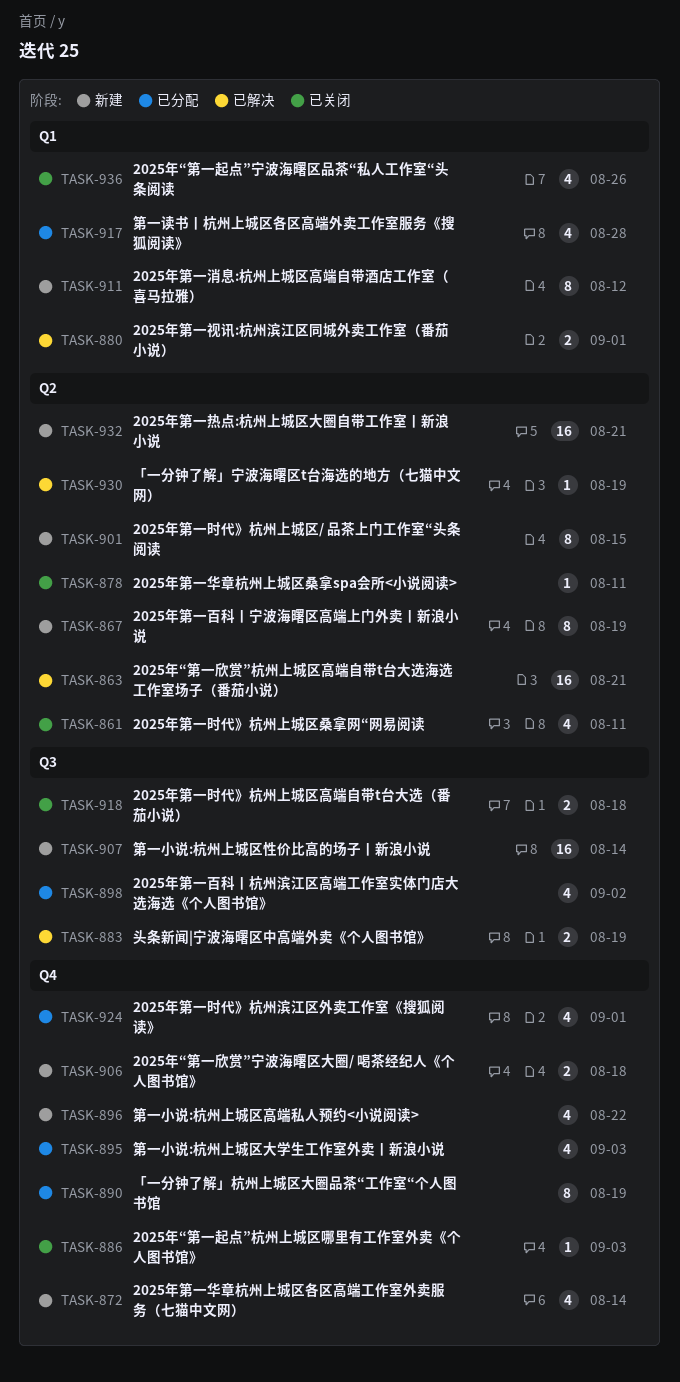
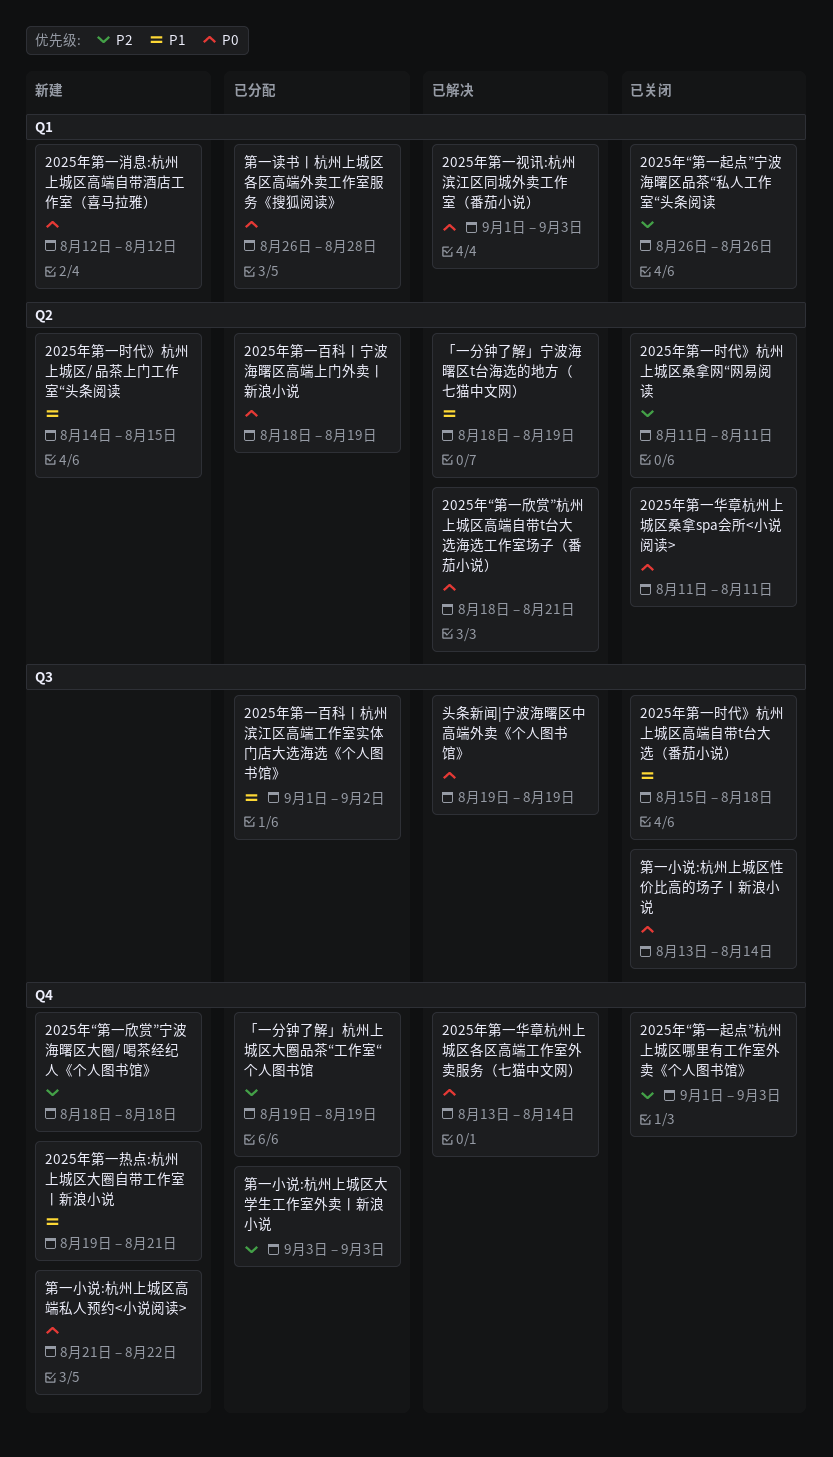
2025年第一华章杭州上城区各区高端工作室外卖服务（七猫中文网）, status: 新建 -> 已解决
2025年第一时代》杭州滨江区外卖工作室《搜狐阅读》: present -> none
2025年第一热点:杭州上城区大圈自带工作室丨新浪小说, label: Q2 -> Q4
2025年第一百科丨宁波海曙区高端上门外卖丨新浪小说, status: 新建 -> 已分配
2025年第一视讯:杭州滨江区同城外卖工作室（番茄小说）, due: Sep 1 -> Sep 3
第一小说:杭州上城区性价比高的场子丨新浪小说, status: 新建 -> 已关闭

